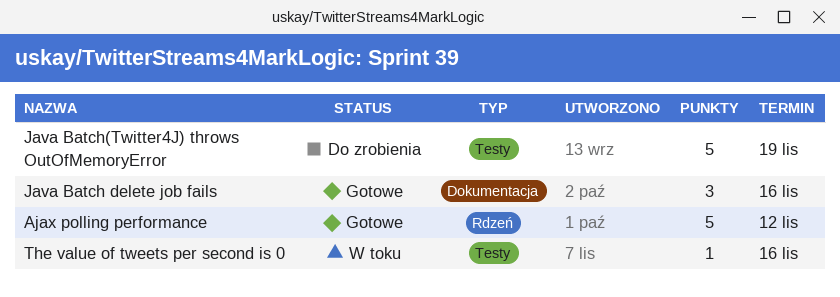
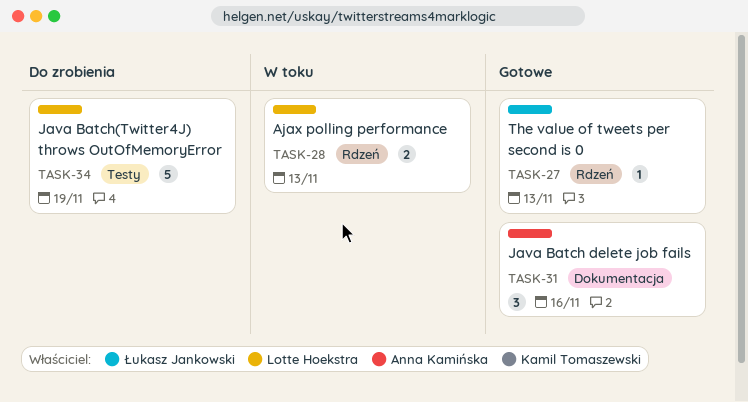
Ajax polling performance, status: Gotowe -> W toku
Ajax polling performance, estimate: 5 -> 2
Ajax polling performance, due: Nov 12 -> Nov 13
The value of tweets per second is 0, status: W toku -> Gotowe
The value of tweets per second is 0, label: Testy -> Rdzeń
The value of tweets per second is 0, due: Nov 16 -> Nov 13

